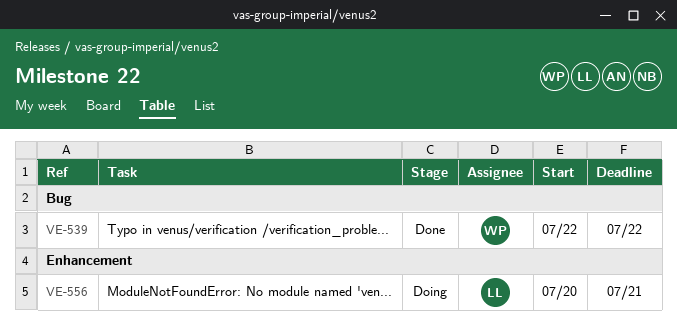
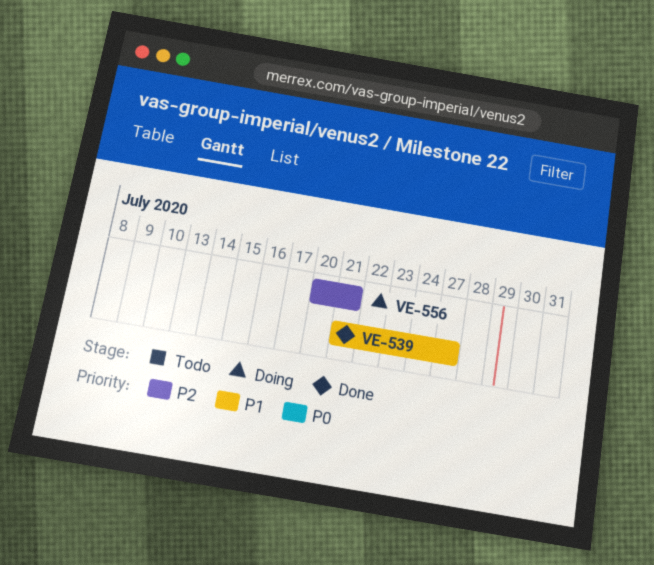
VE-539, start: Jul 22 -> Jul 21
VE-539, due: Jul 22 -> Jul 27

